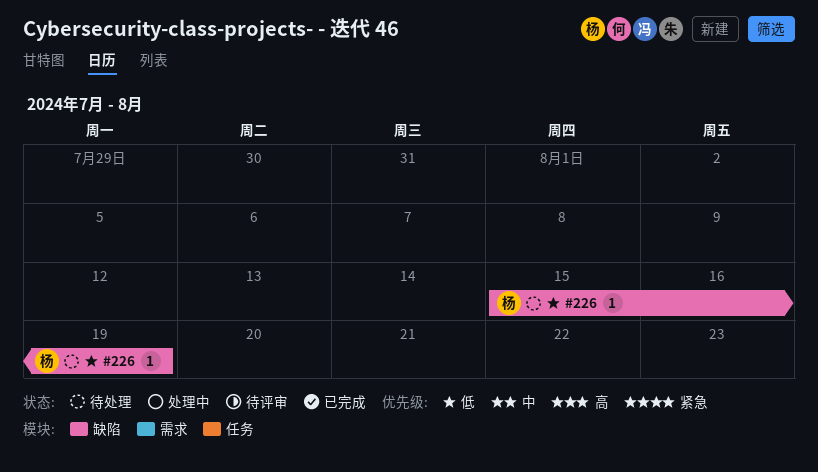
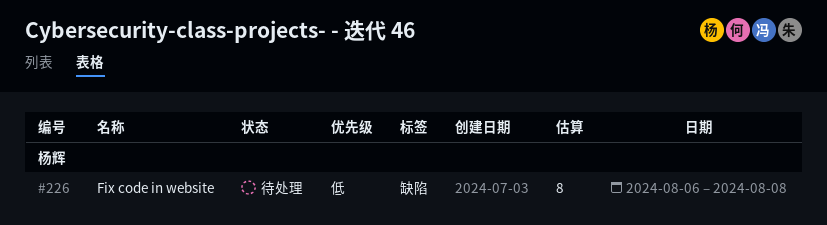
#226, estimate: 1 -> 8
#226, start: Aug 15 -> Aug 6
#226, due: Aug 19 -> Aug 8

